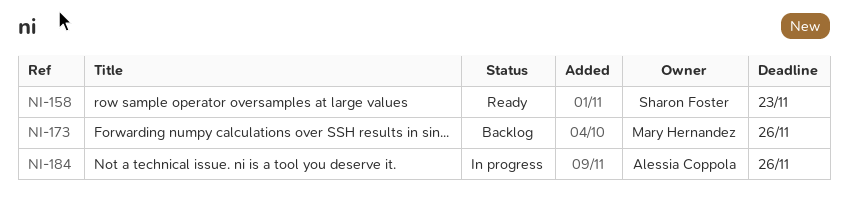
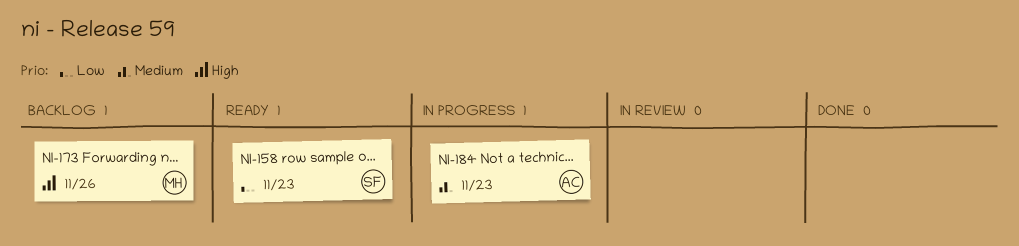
NI-184, due: Nov 26 -> Nov 23

